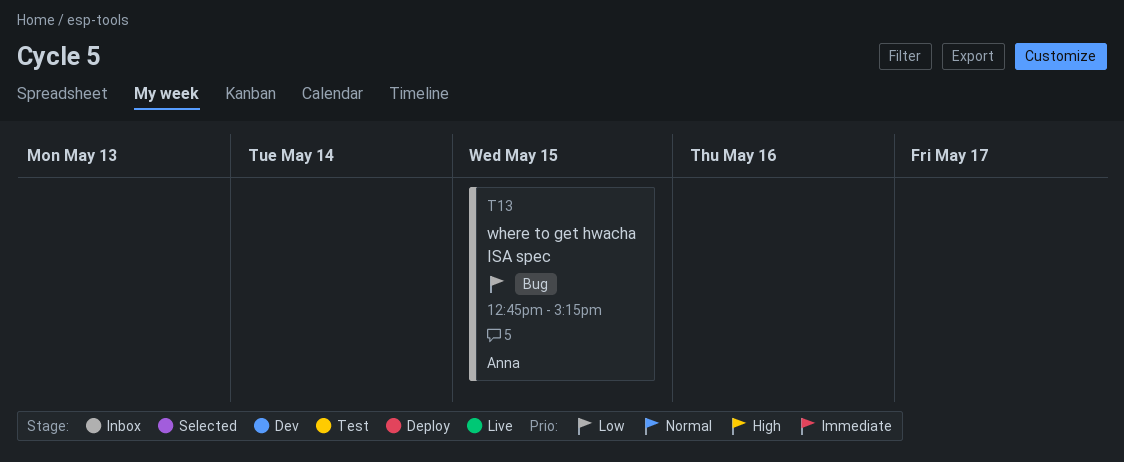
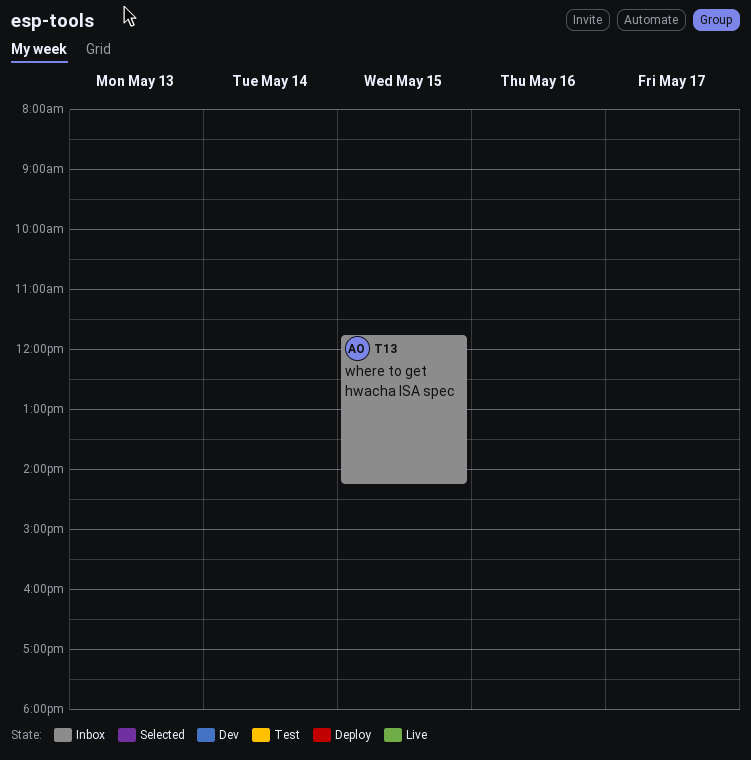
T13, begins: 12:45 -> 11:45
T13, ends: 15:15 -> 14:15

